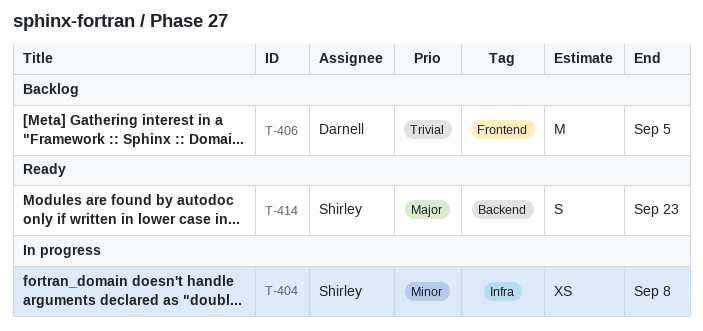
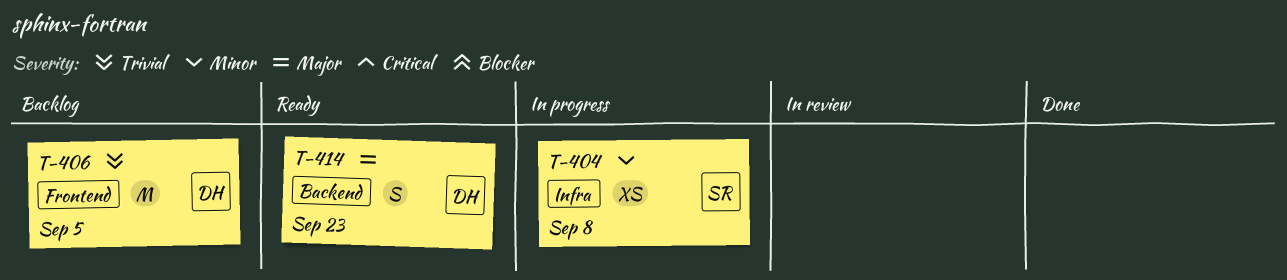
T-414, owner: Shirley -> Darnell

